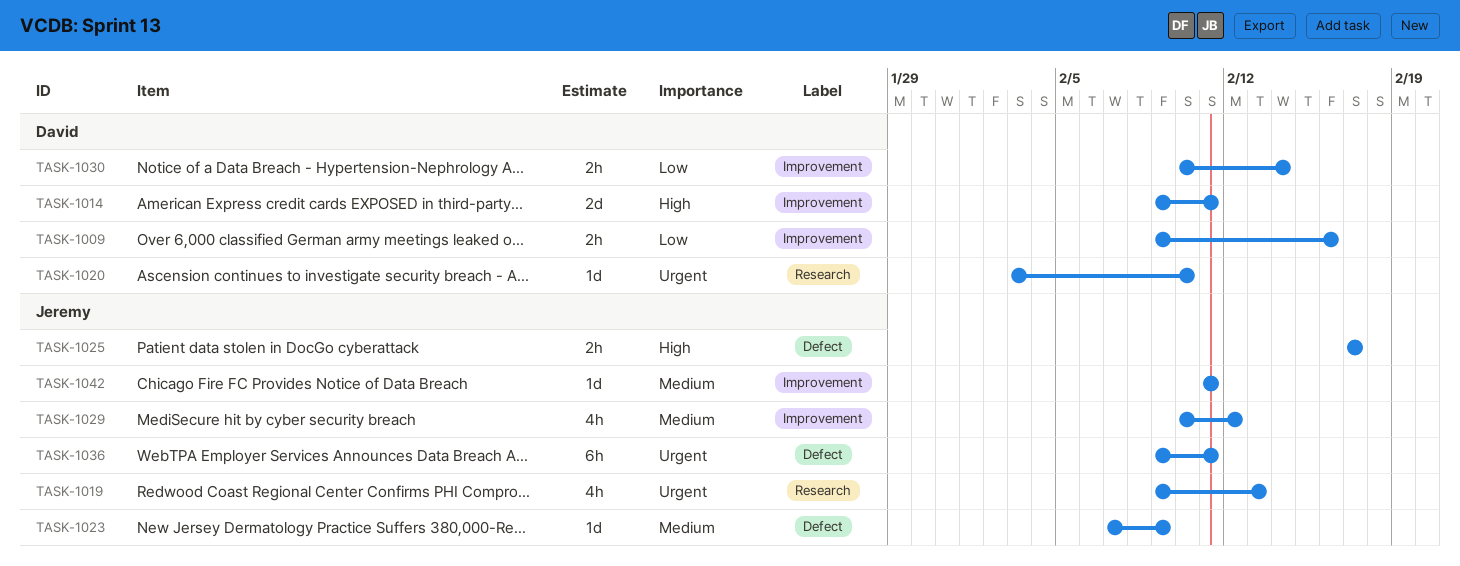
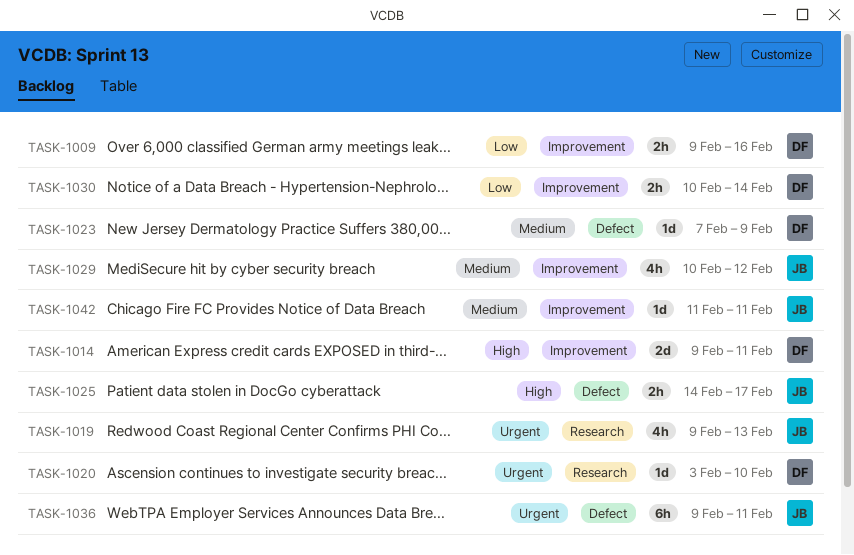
TASK-1023, owner: Jeremy -> David
TASK-1025, start: Feb 17 -> Feb 14

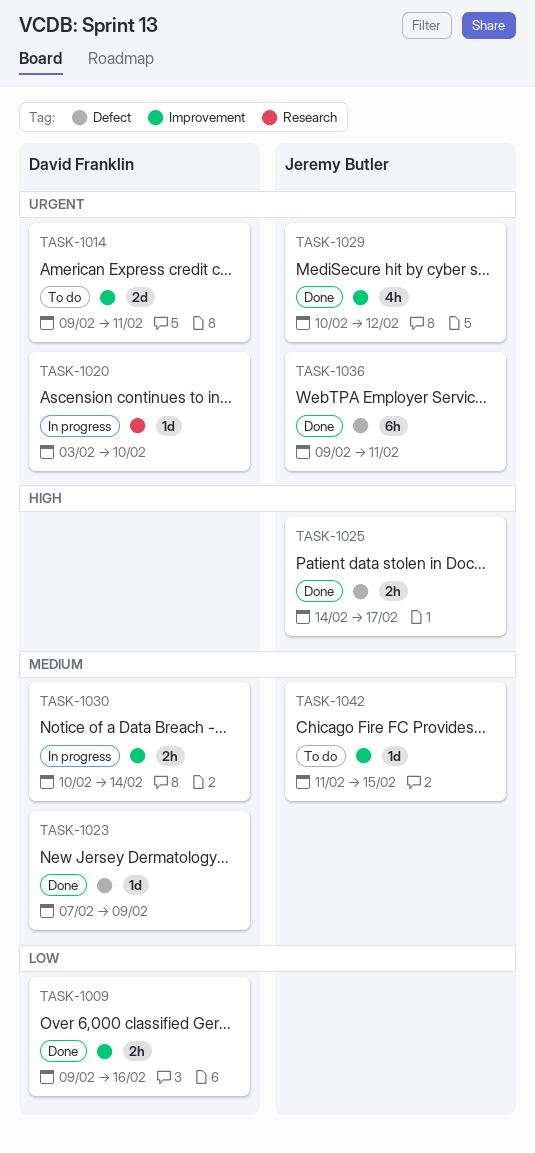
TASK-1014, priority: High -> Urgent
TASK-1019: present -> none
TASK-1029, priority: Medium -> Urgent
TASK-1030, priority: Low -> Medium
TASK-1042, due: Feb 11 -> Feb 15

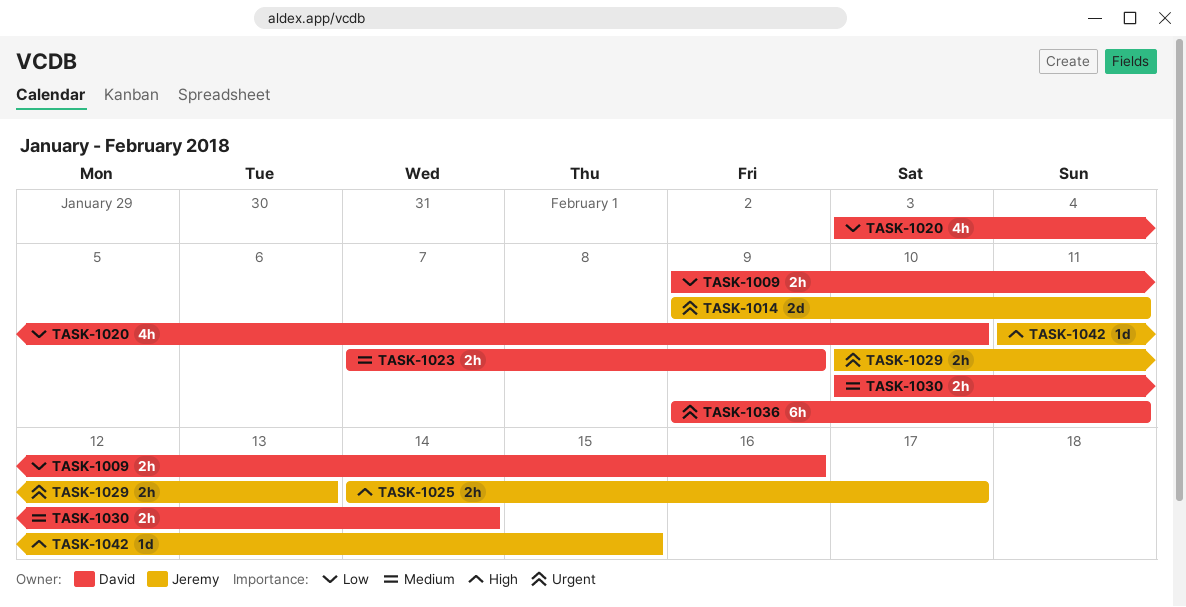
TASK-1014, owner: David Franklin -> Jeremy Butler
TASK-1020, priority: Urgent -> Low
TASK-1020, estimate: 1d -> 4h
TASK-1023, estimate: 1d -> 2h
TASK-1029, estimate: 4h -> 2h
TASK-1029, due: Feb 12 -> Feb 13
TASK-1036, owner: Jeremy Butler -> David Franklin
TASK-1042, priority: Medium -> High

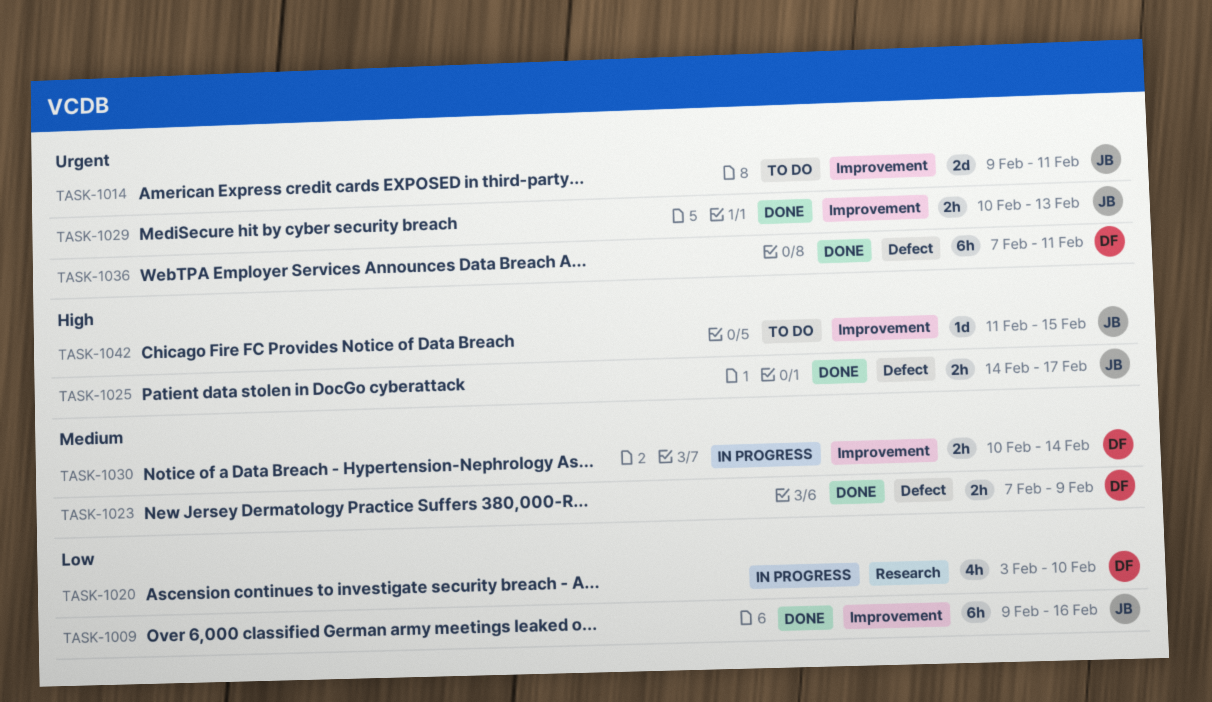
TASK-1009, owner: David -> Jeremy
TASK-1009, estimate: 2h -> 6h
TASK-1036, start: Feb 9 -> Feb 7

